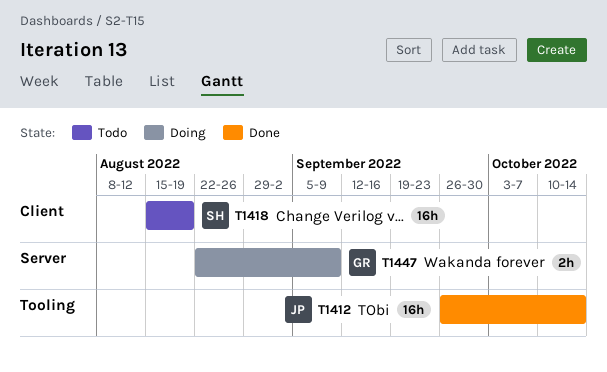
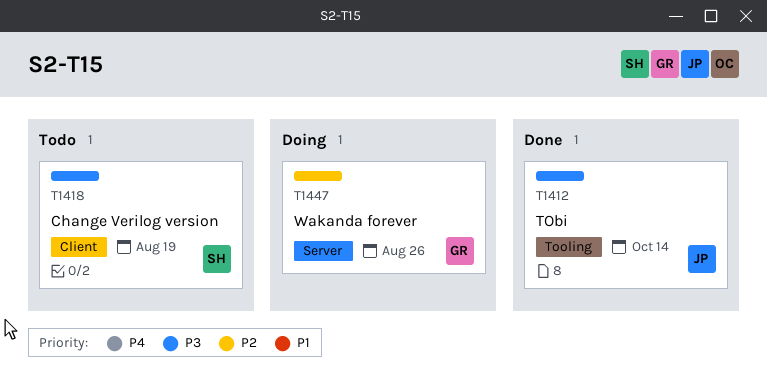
T1447, due: Sep 9 -> Aug 26

